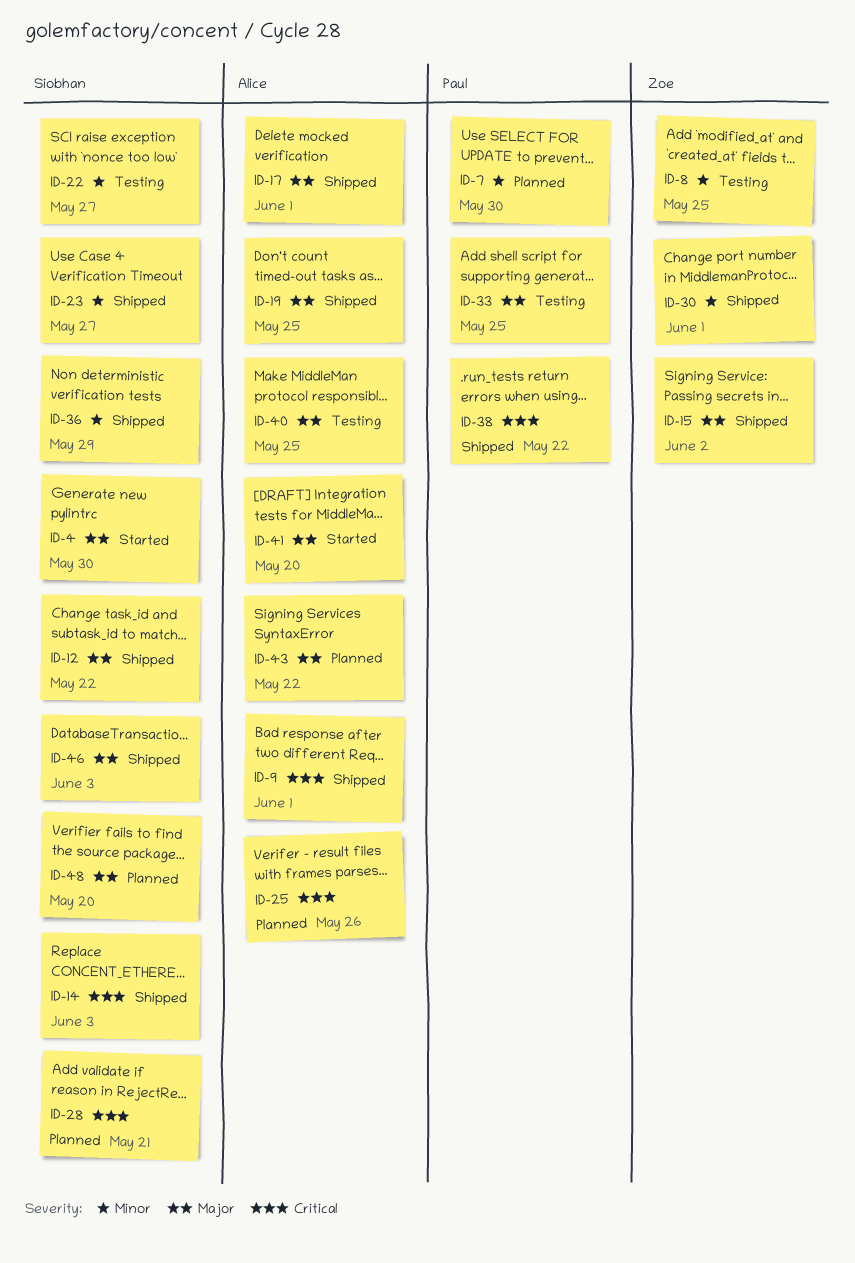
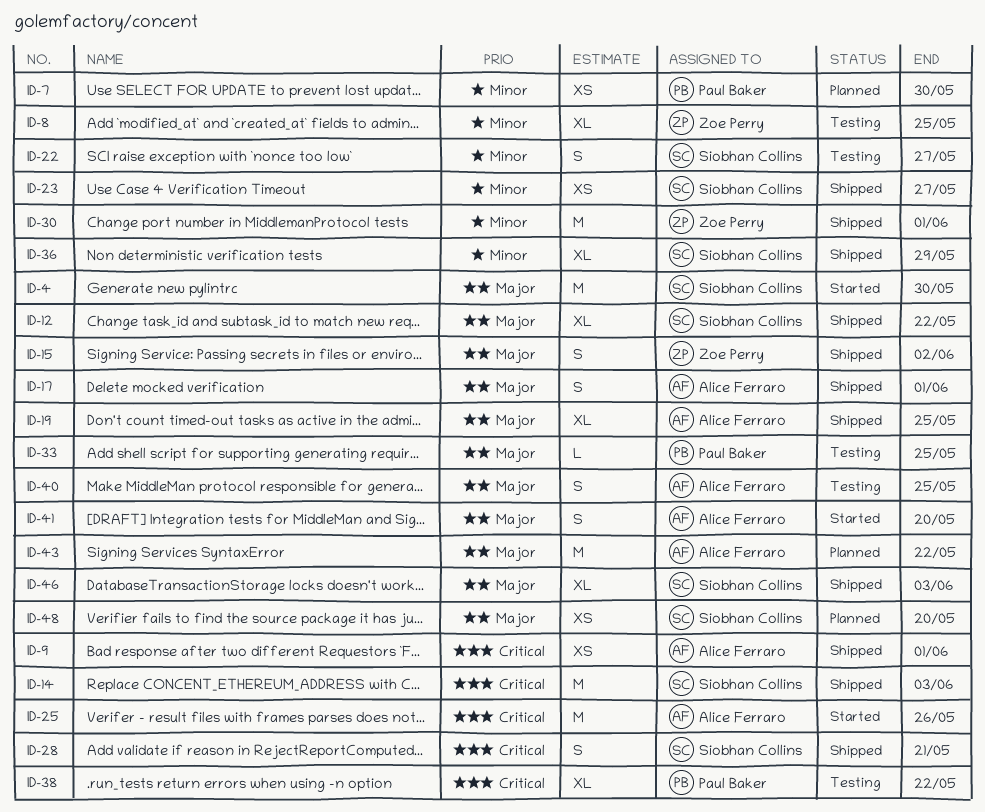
ID-25, status: Planned -> Started
ID-28, status: Planned -> Shipped
ID-38, status: Shipped -> Testing

